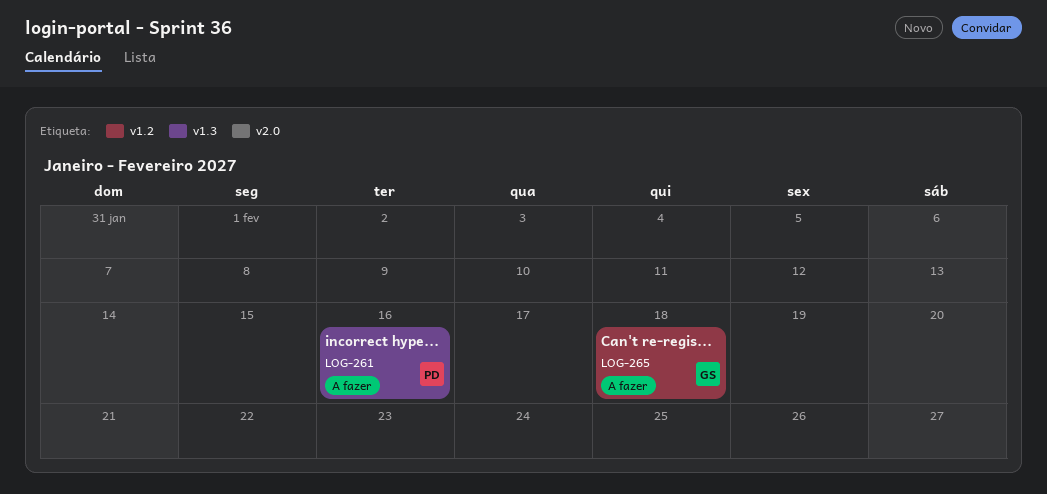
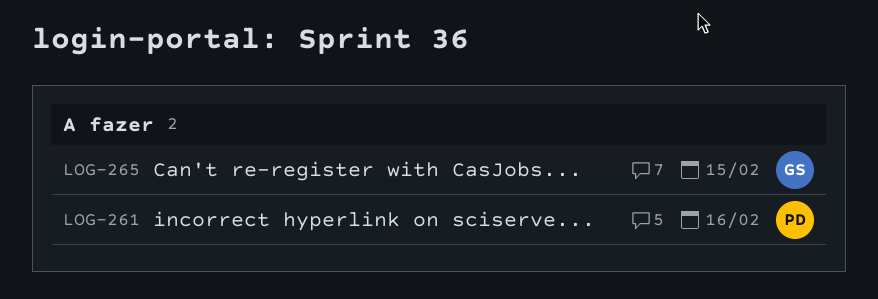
LOG-265, due: Feb 18 -> Feb 15

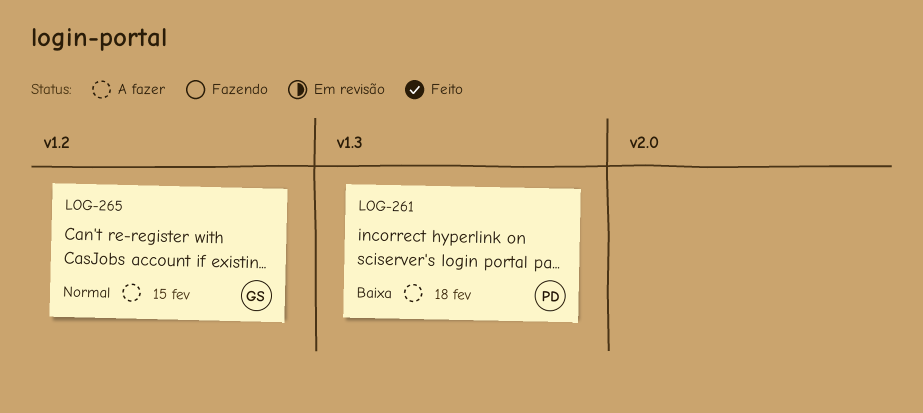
LOG-261, due: Feb 16 -> Feb 18

